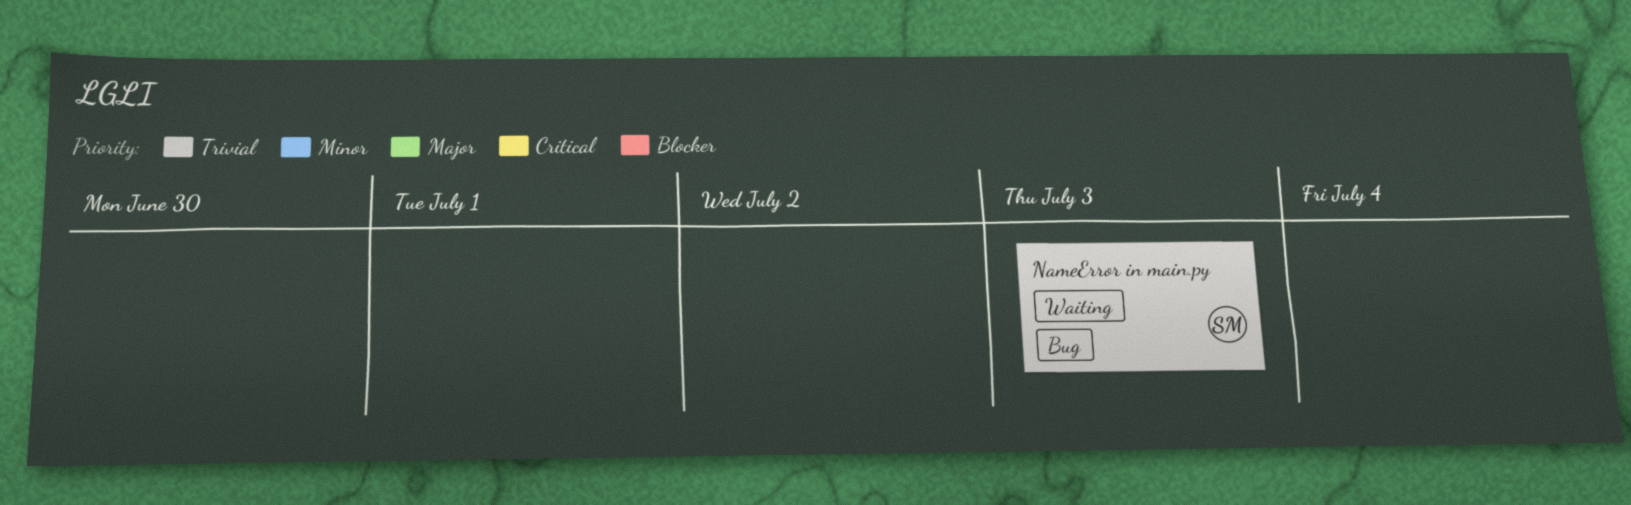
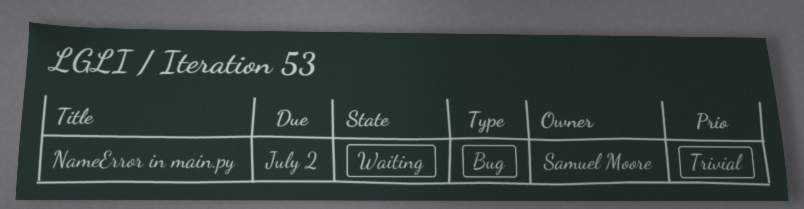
NameError in main.py, due: Jul 3 -> Jul 2

